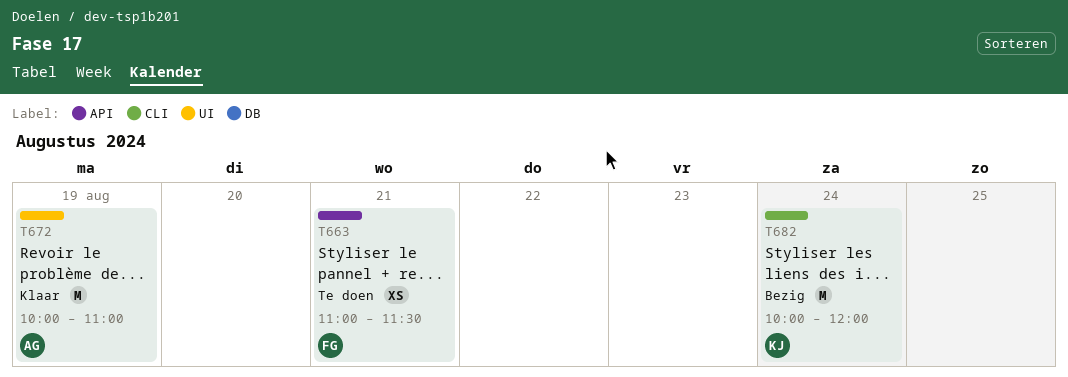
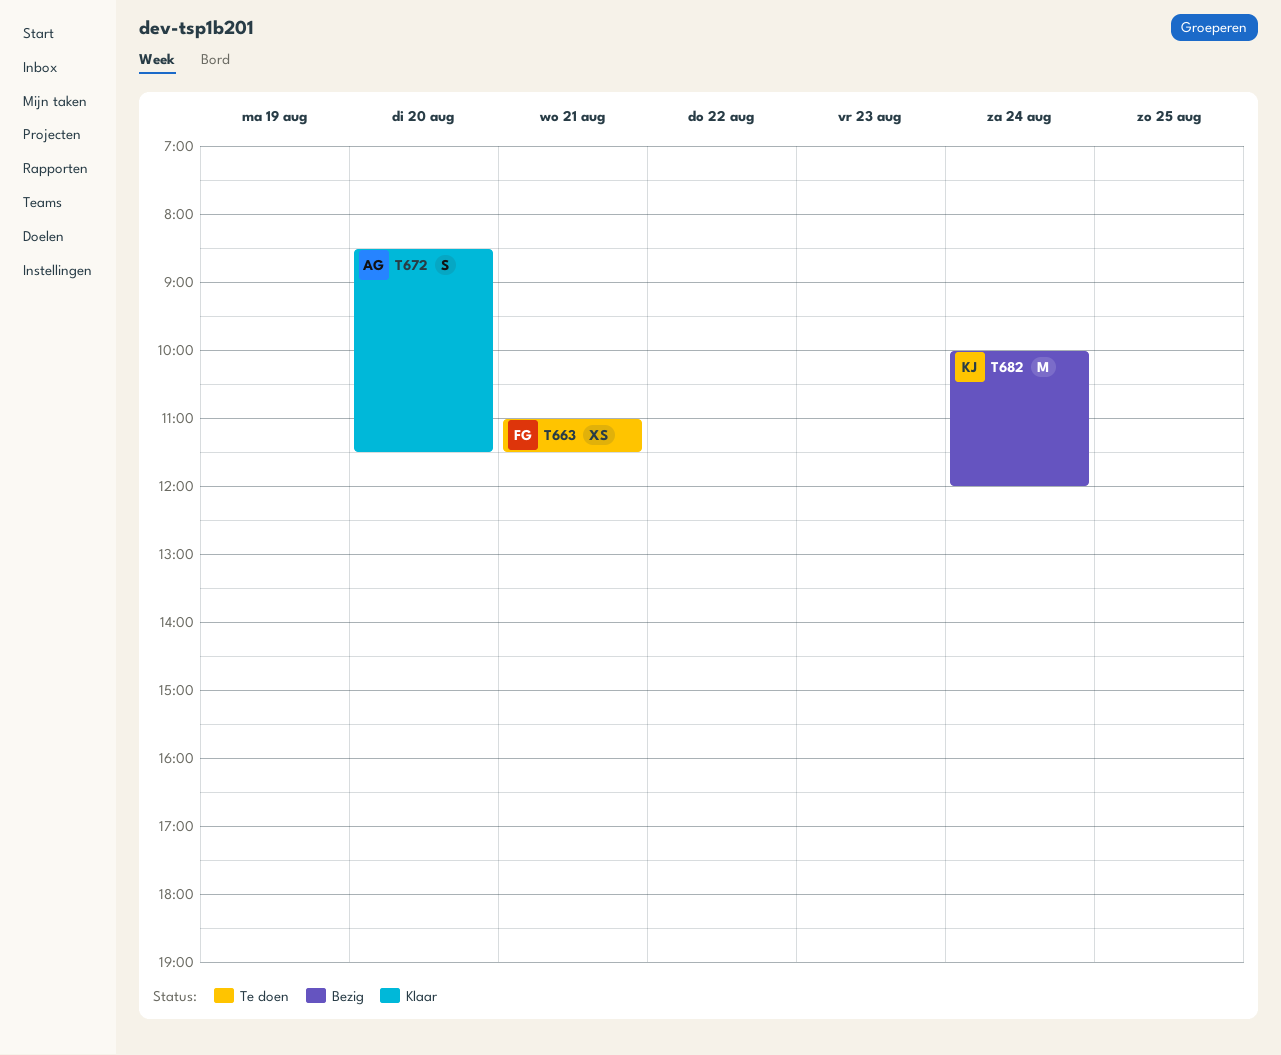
T672, estimate: M -> S
T672, day: Aug 19 -> Aug 20
T672, begins: 10:00 -> 08:30
T672, ends: 11:00 -> 11:30

